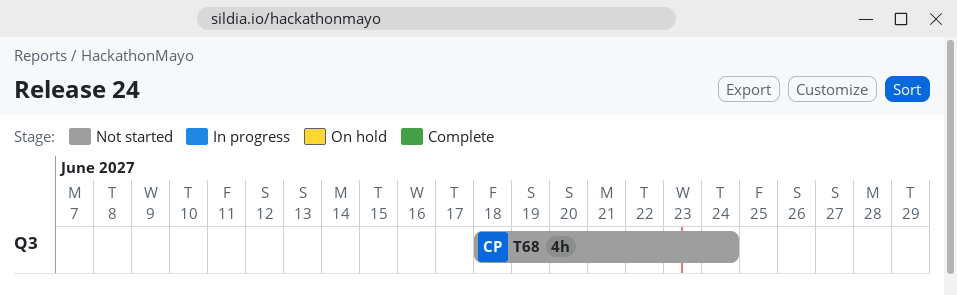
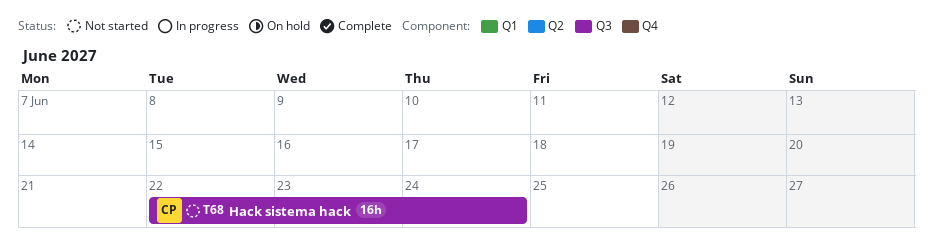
T68, estimate: 4h -> 16h
T68, start: Jun 18 -> Jun 22

